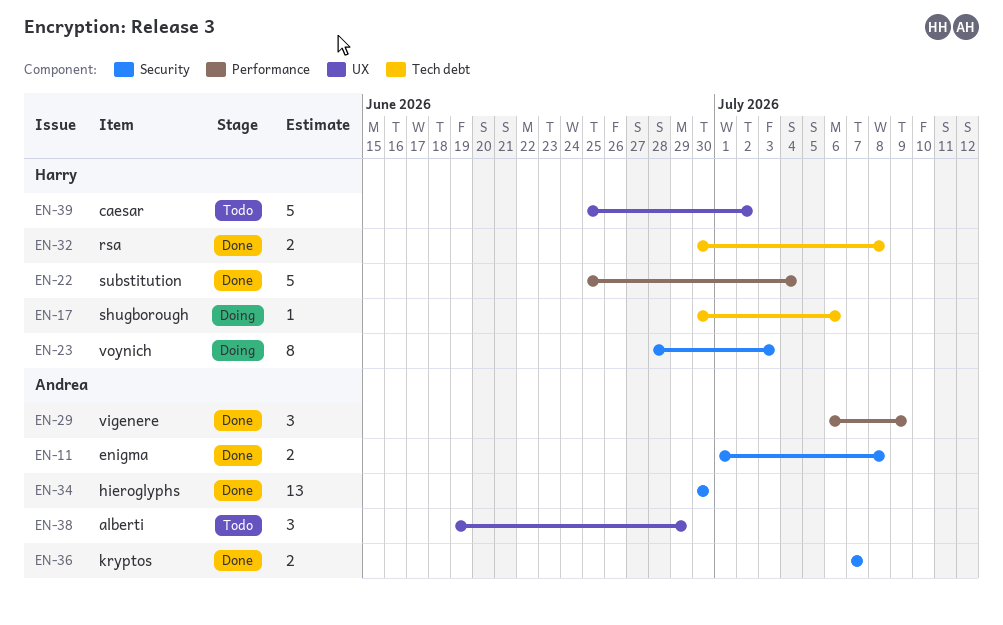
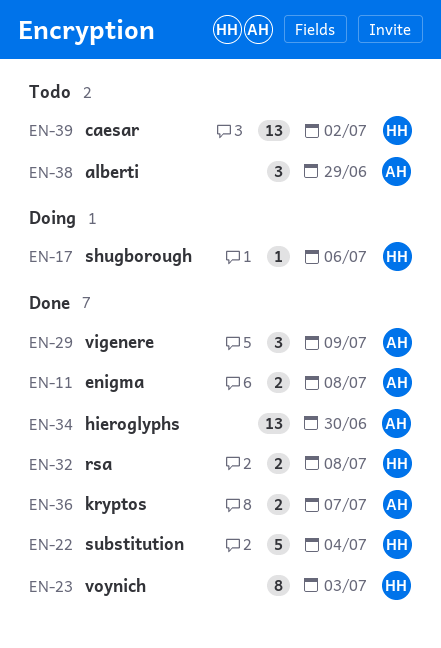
EN-23, status: Doing -> Done
EN-39, estimate: 5 -> 13

